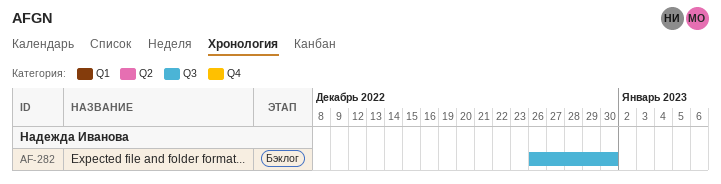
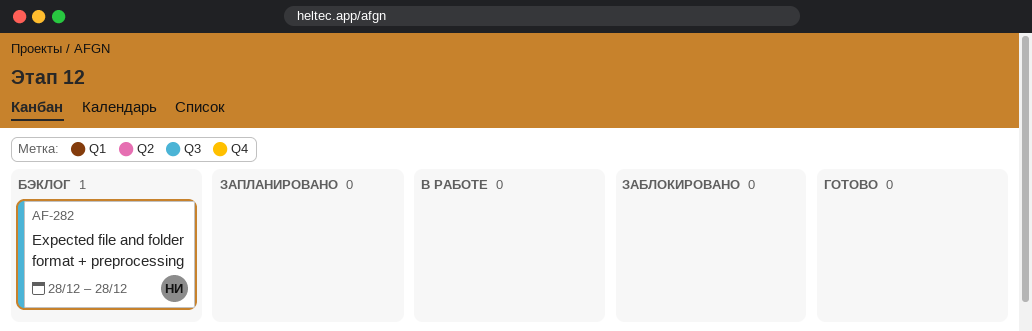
AF-282, start: Dec 26 -> Dec 28
AF-282, due: Dec 30 -> Dec 28

